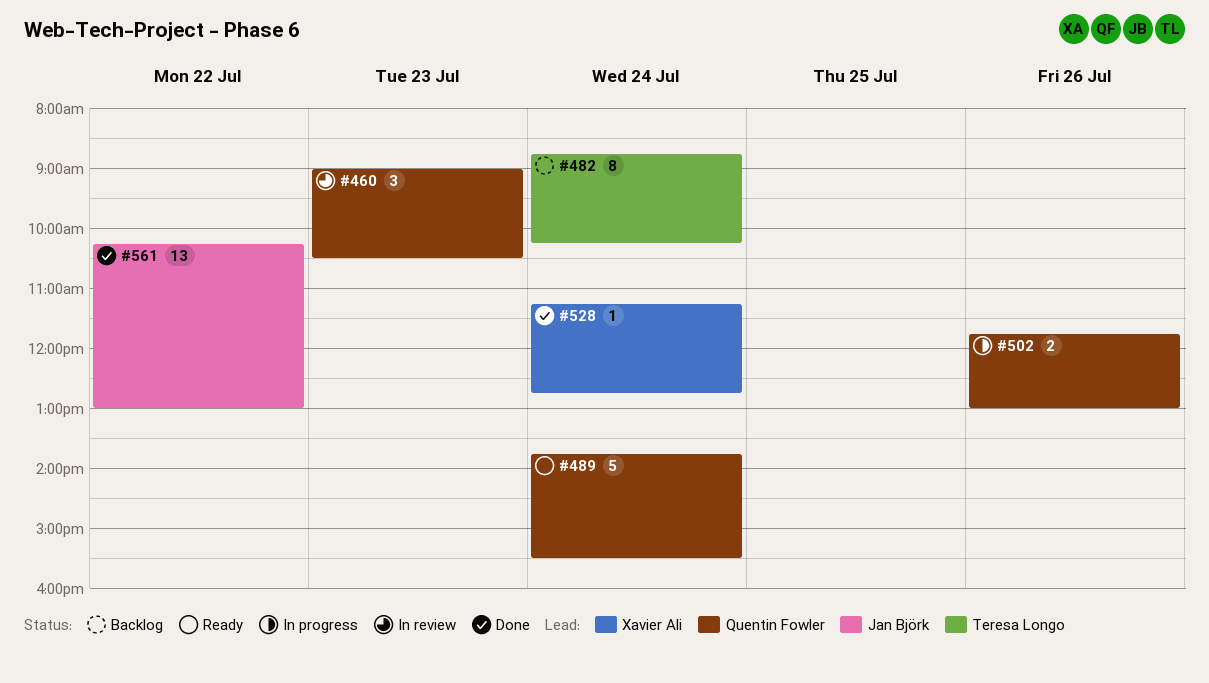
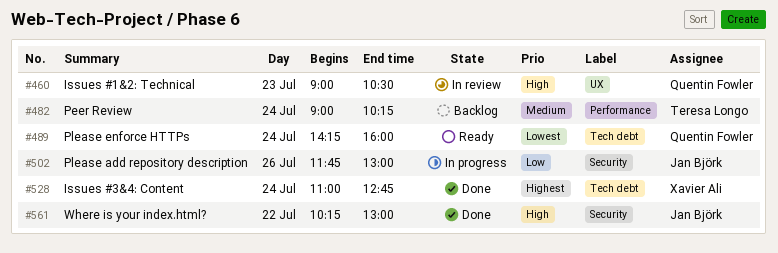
#482, begins: 08:45 -> 09:00
#489, begins: 13:45 -> 14:15
#489, ends: 15:30 -> 16:00
#502, owner: Quentin Fowler -> Jan Björk
#528, begins: 11:15 -> 11:00

